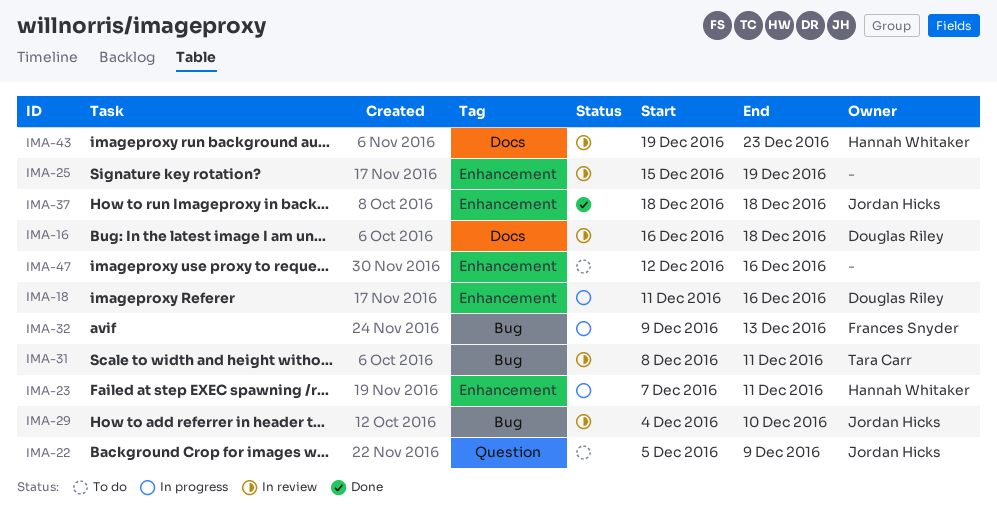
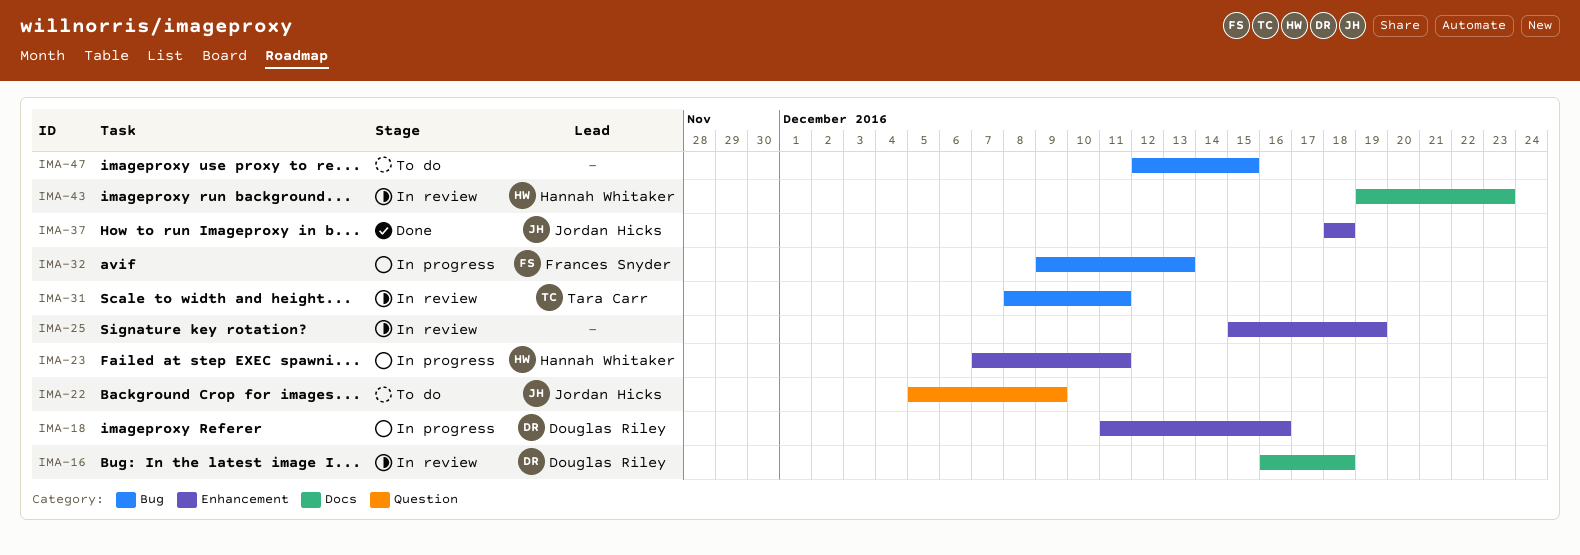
IMA-29: present -> none
IMA-47, label: Enhancement -> Bug
IMA-47, due: Dec 16 -> Dec 15

